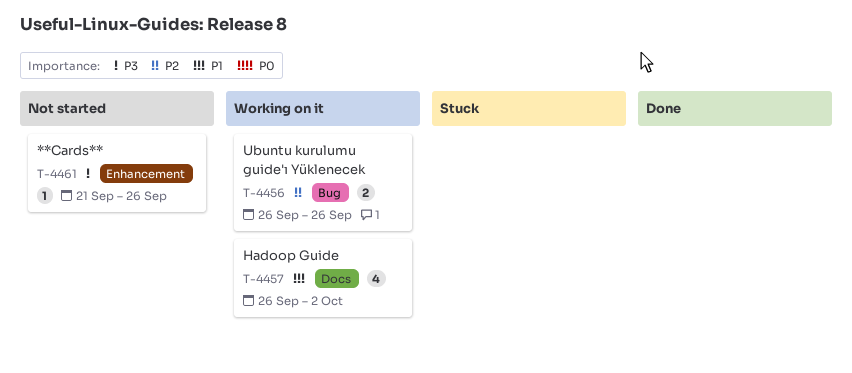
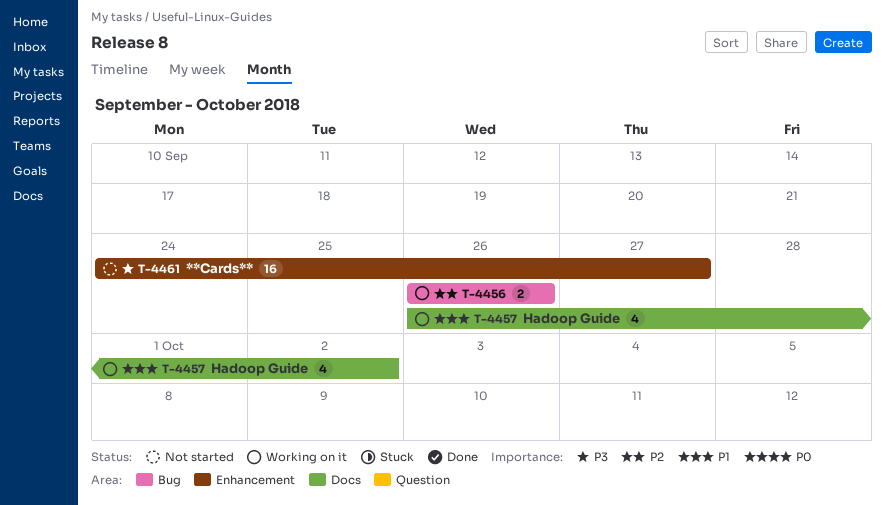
T-4461, estimate: 1 -> 16
T-4461, start: Sep 21 -> Sep 24
T-4461, due: Sep 26 -> Sep 27

